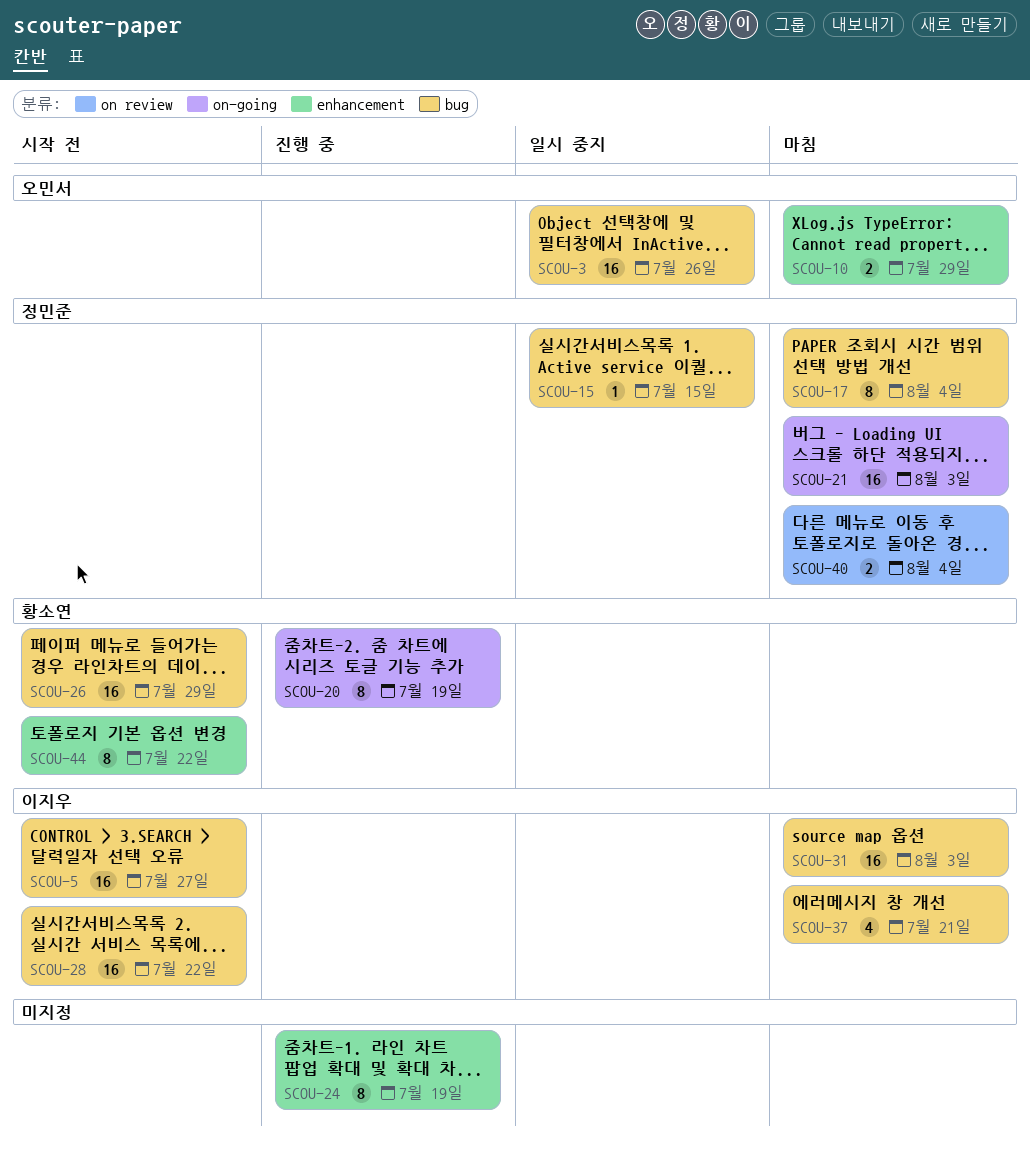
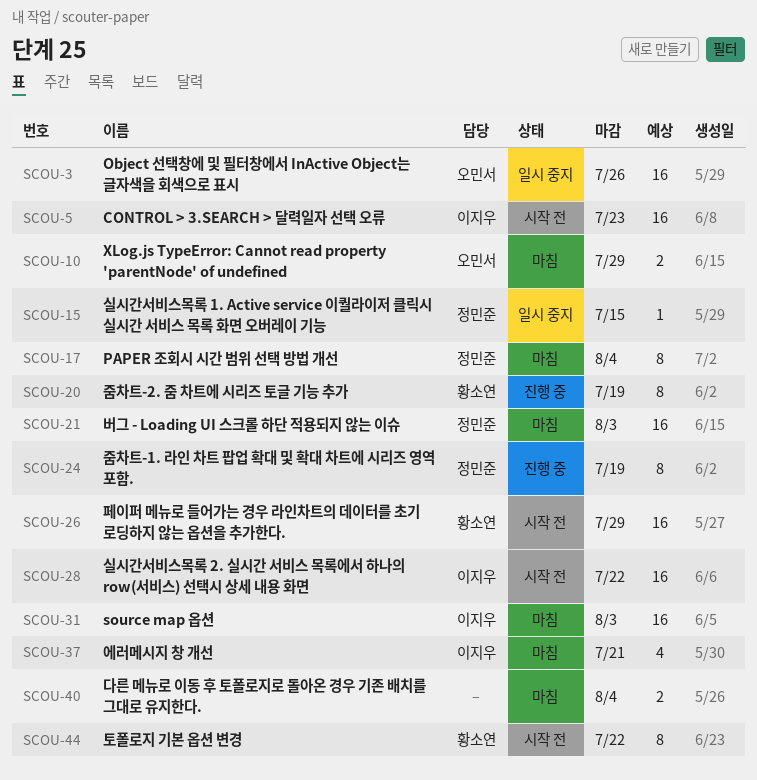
SCOU-5, due: Jul 27 -> Jul 23
SCOU-24, owner: none -> 정민준
SCOU-40, owner: 정민준 -> none

